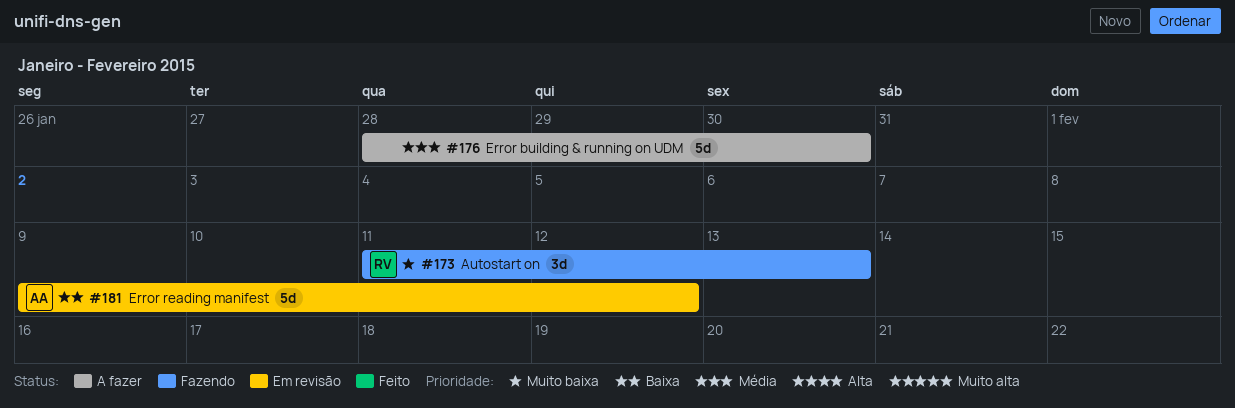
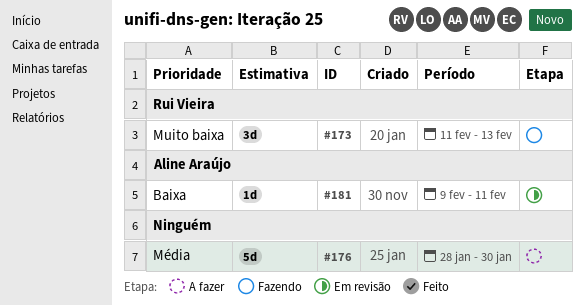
#181, estimate: 5d -> 1d
#181, due: Feb 12 -> Feb 11

